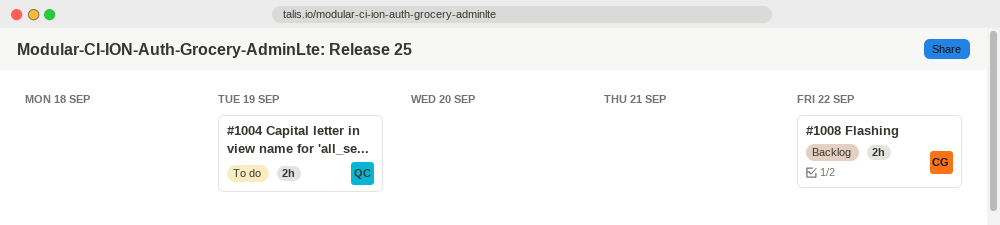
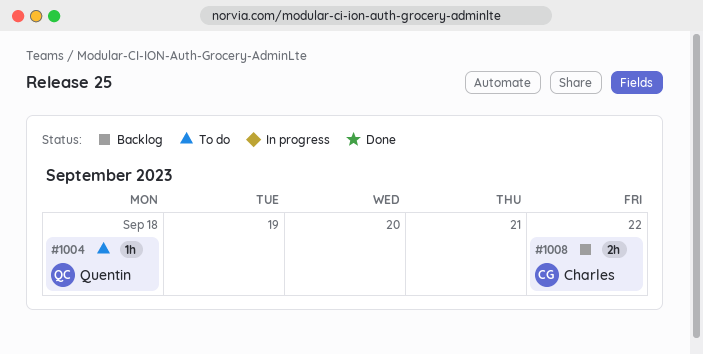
#1004, estimate: 2h -> 1h
#1004, due: Sep 19 -> Sep 18

